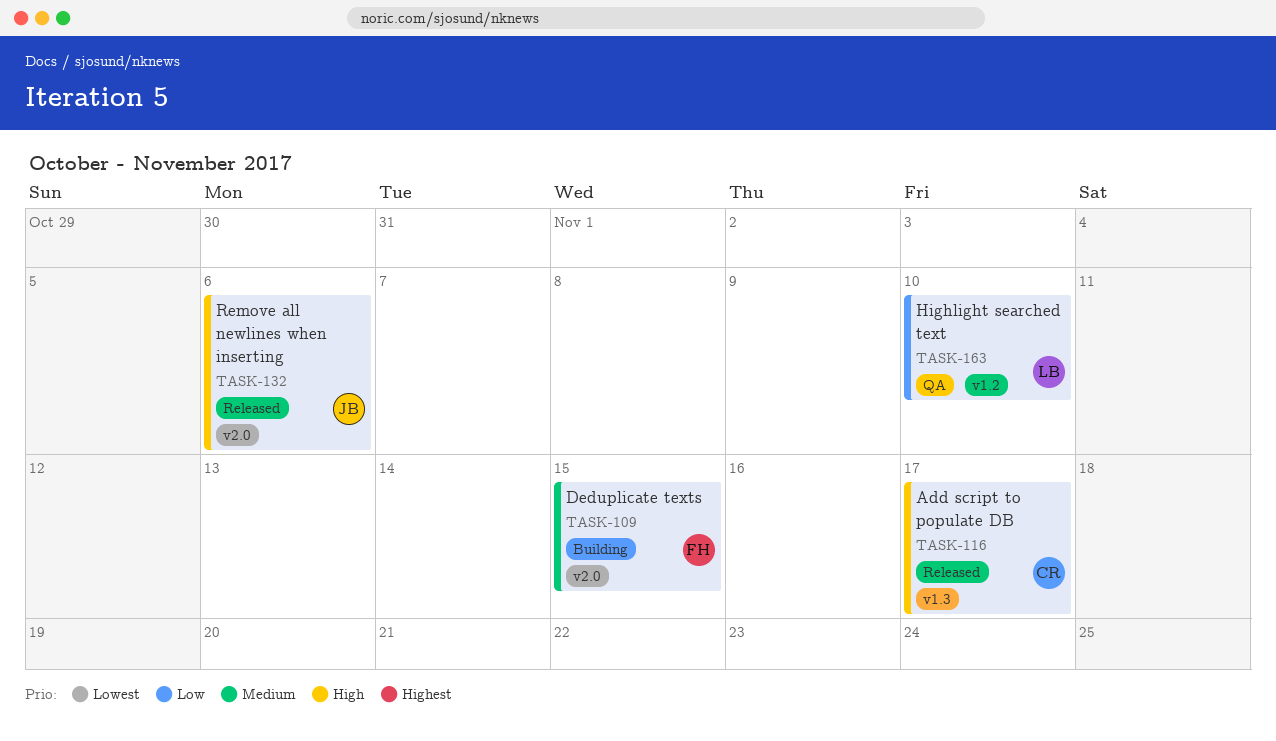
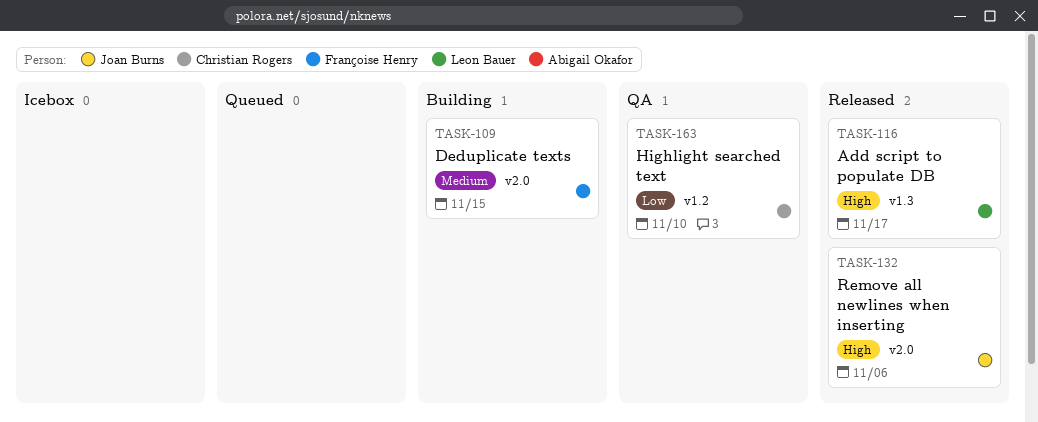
TASK-116, owner: Christian Rogers -> Leon Bauer
TASK-163, owner: Leon Bauer -> Christian Rogers

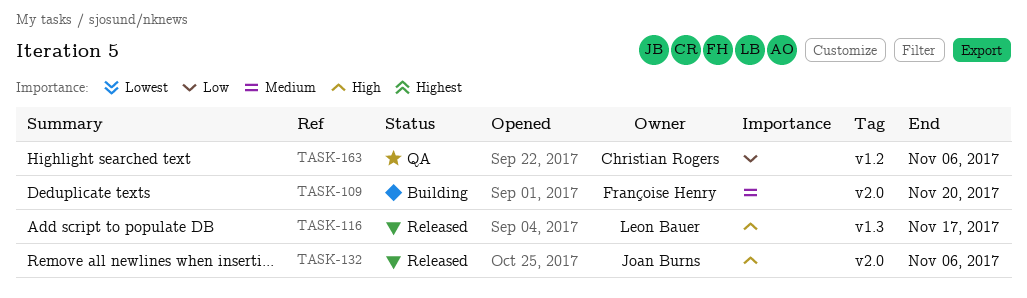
TASK-109, due: Nov 15 -> Nov 20
TASK-163, due: Nov 10 -> Nov 6

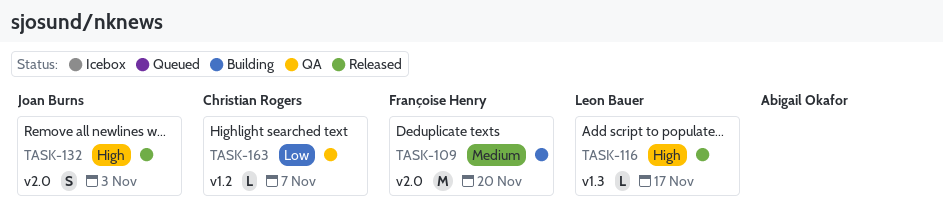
TASK-132, due: Nov 6 -> Nov 3
TASK-163, due: Nov 6 -> Nov 7

